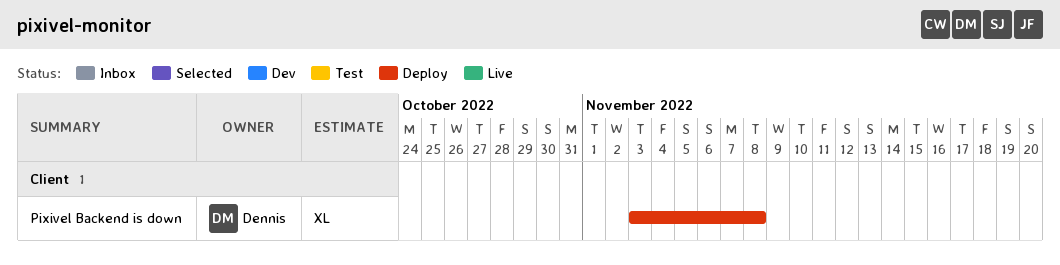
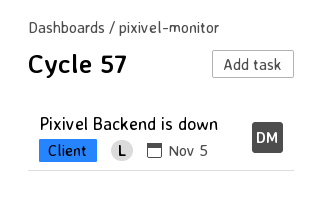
Pixivel Backend is down, estimate: XL -> L
Pixivel Backend is down, due: Nov 8 -> Nov 5

